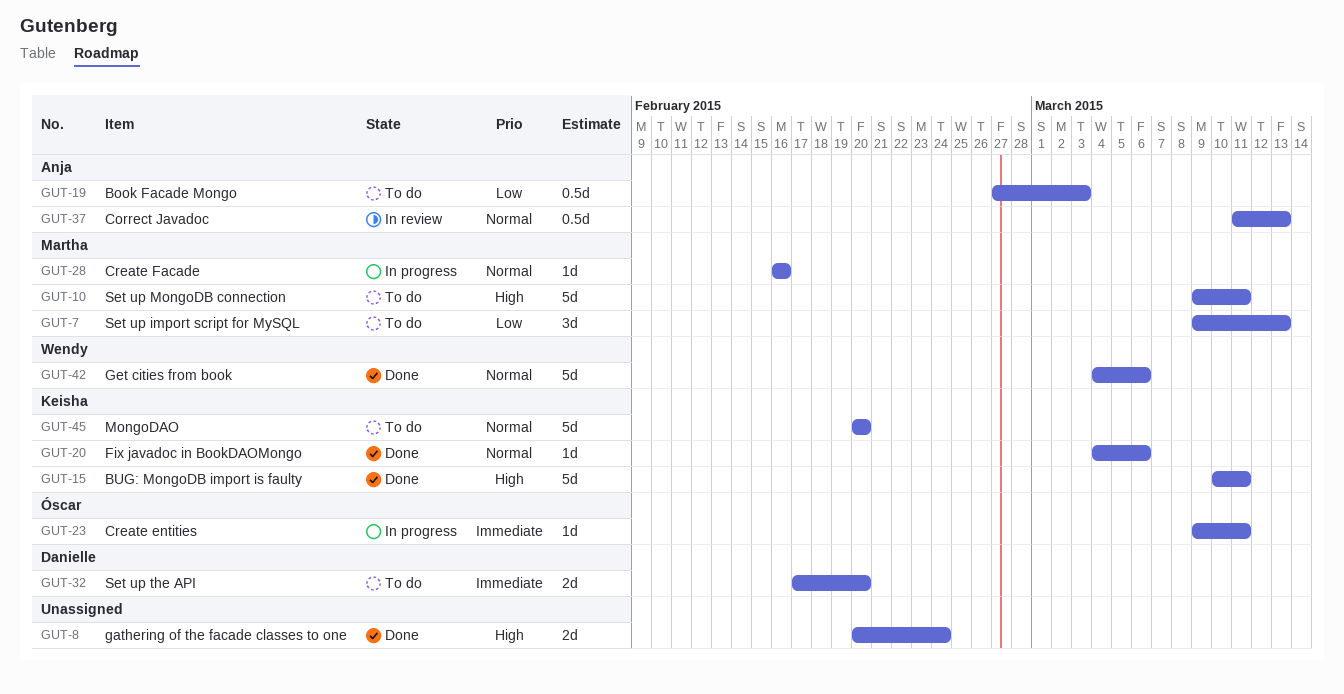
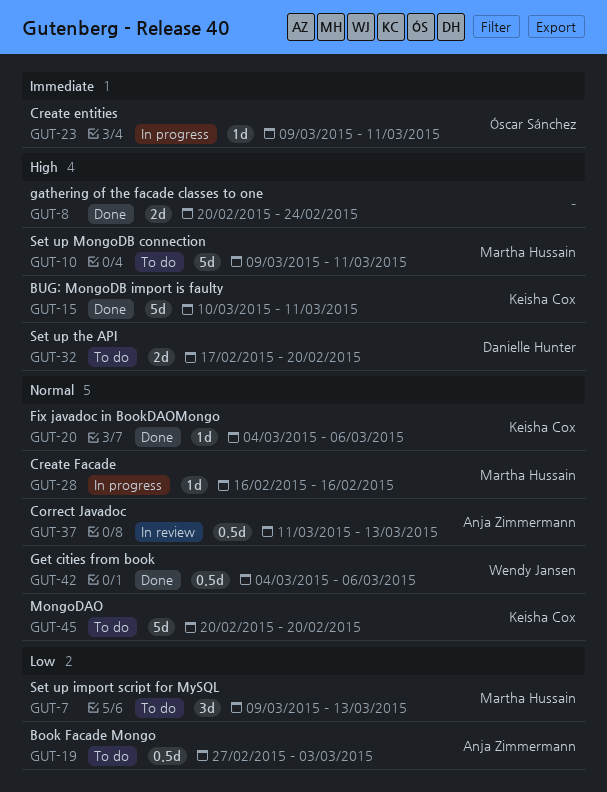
GUT-32, priority: Immediate -> High
GUT-42, estimate: 5d -> 0.5d

